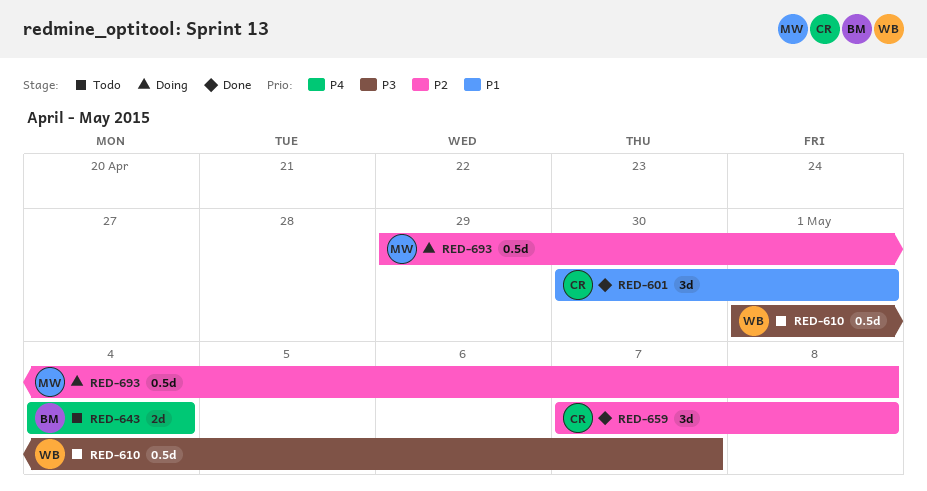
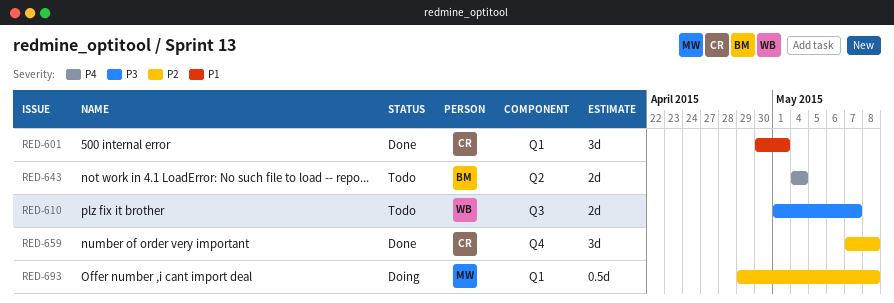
RED-610, estimate: 0.5d -> 2d

